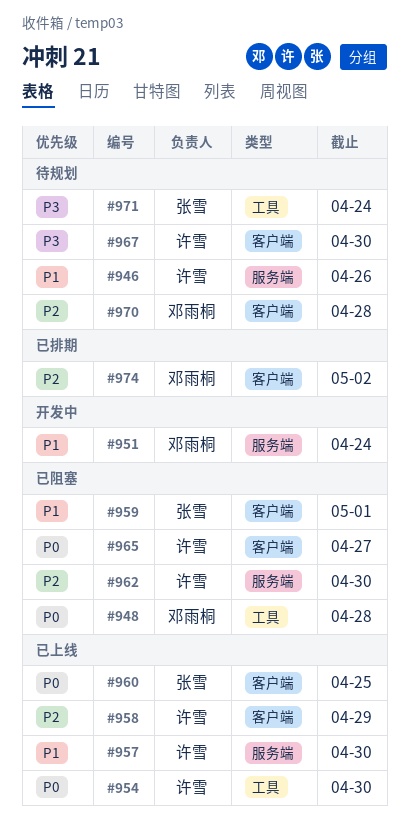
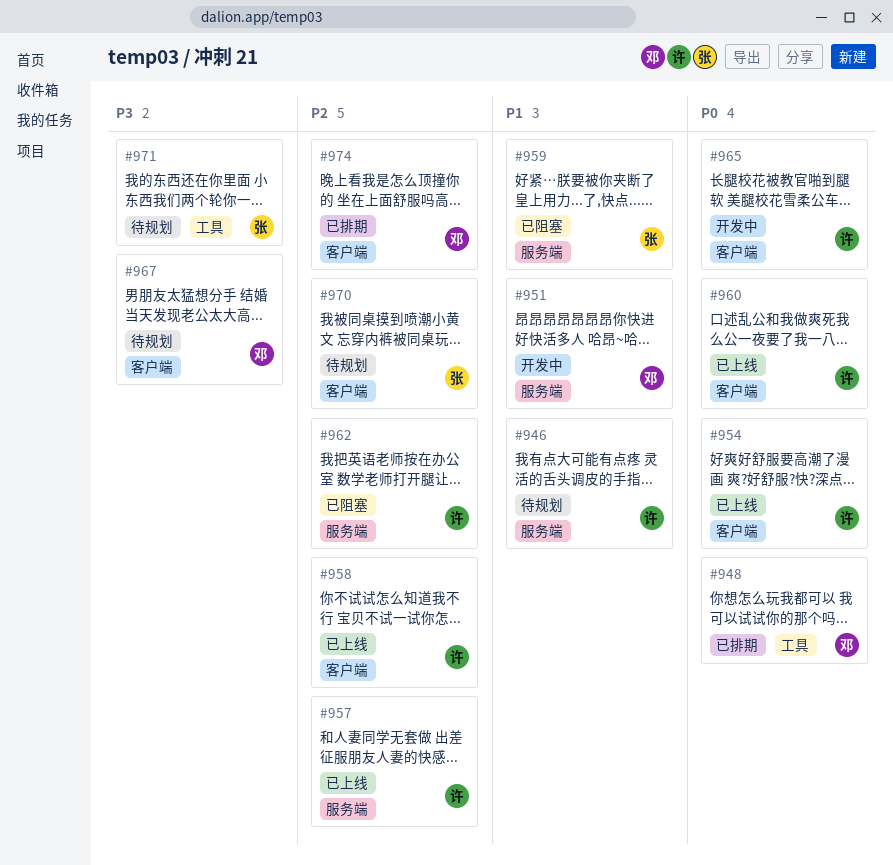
#948, status: 已阻塞 -> 已排期
#954, label: 工具 -> 客户端
#957, priority: P1 -> P2
#959, label: 客户端 -> 服务端
#960, owner: 张雪 -> 许雪
#965, status: 已阻塞 -> 开发中
#967, owner: 许雪 -> 邓雨桐
#970, owner: 邓雨桐 -> 张雪

